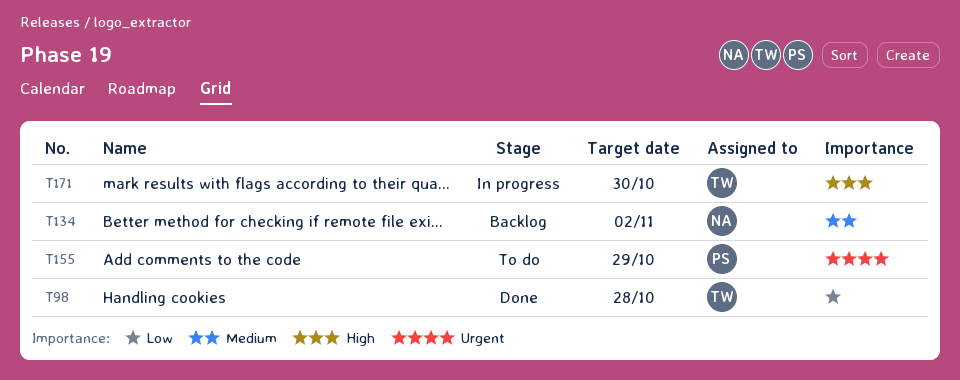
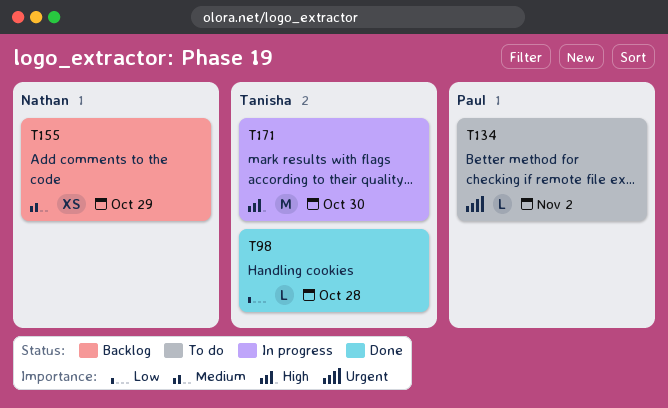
T134, status: Backlog -> To do
T134, owner: Nathan -> Paul
T134, priority: Medium -> Urgent
T155, status: To do -> Backlog
T155, owner: Paul -> Nathan
T155, priority: Urgent -> Medium

